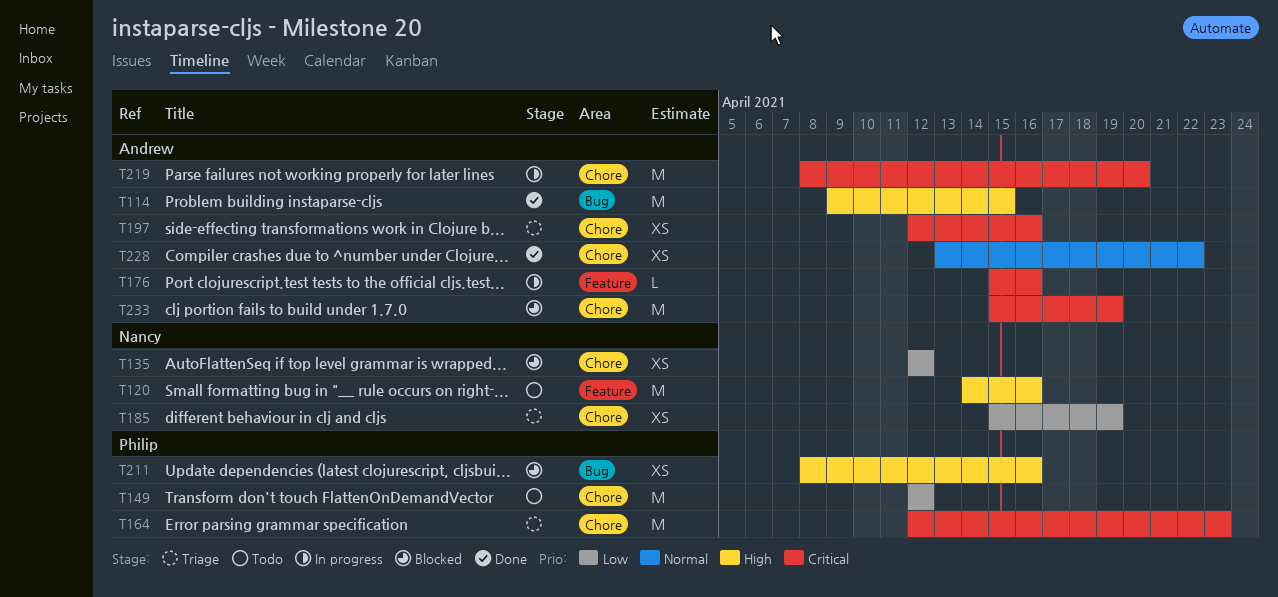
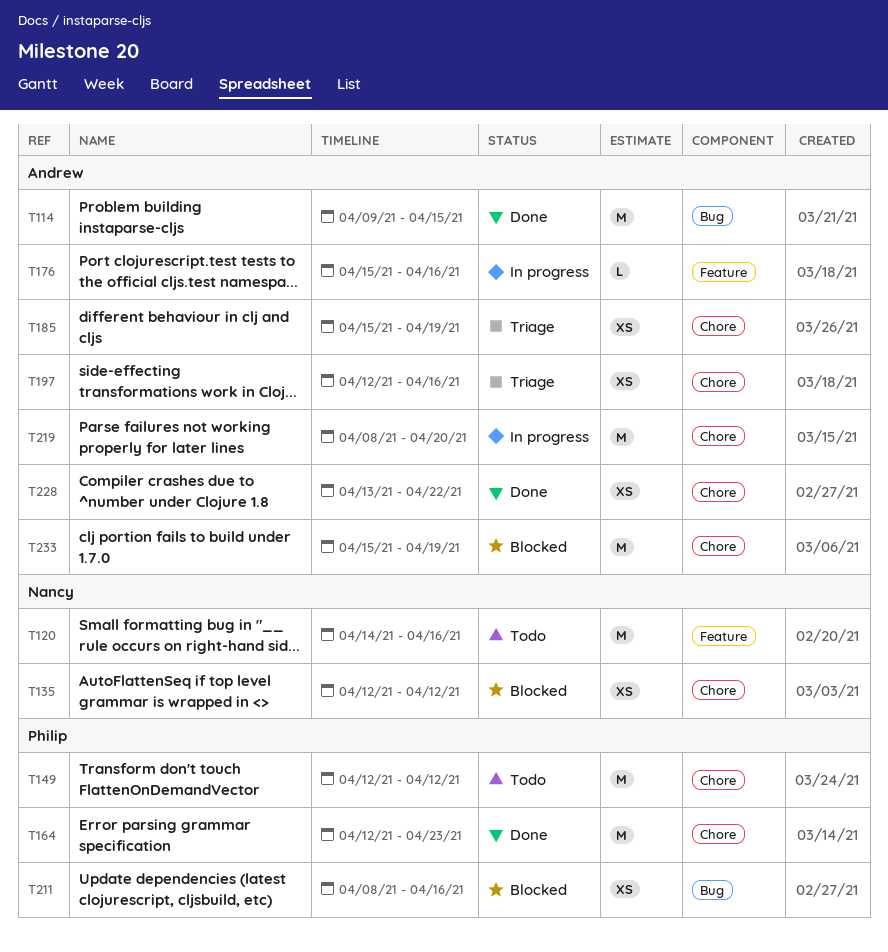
T164, status: Triage -> Done
T185, owner: Nancy -> Andrew

